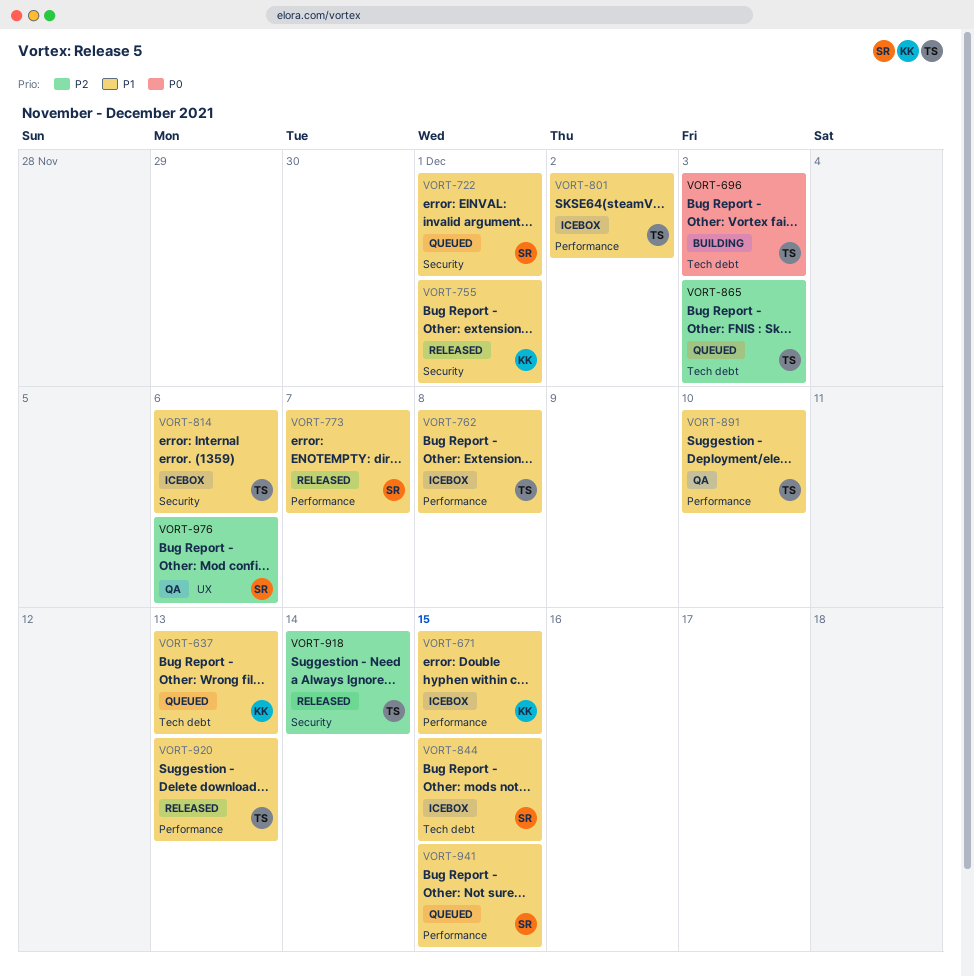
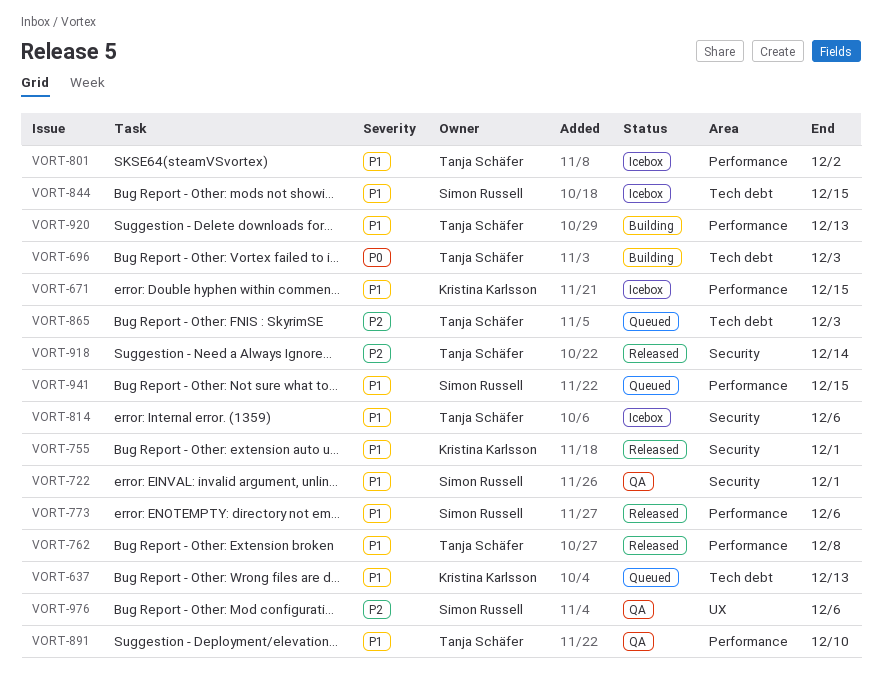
VORT-722, status: Queued -> QA
VORT-762, status: Icebox -> Released
VORT-773, due: Dec 7 -> Dec 6
VORT-920, status: Released -> Building

